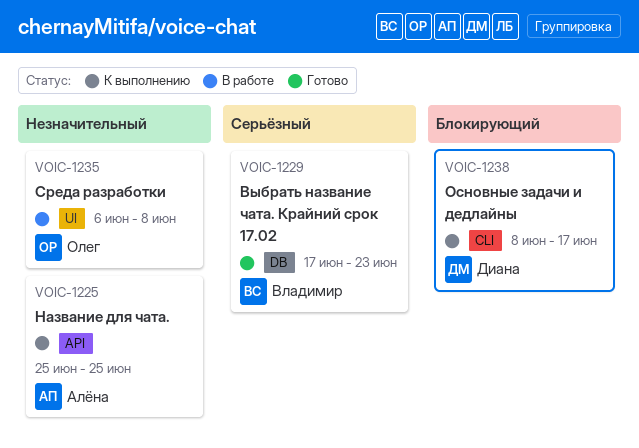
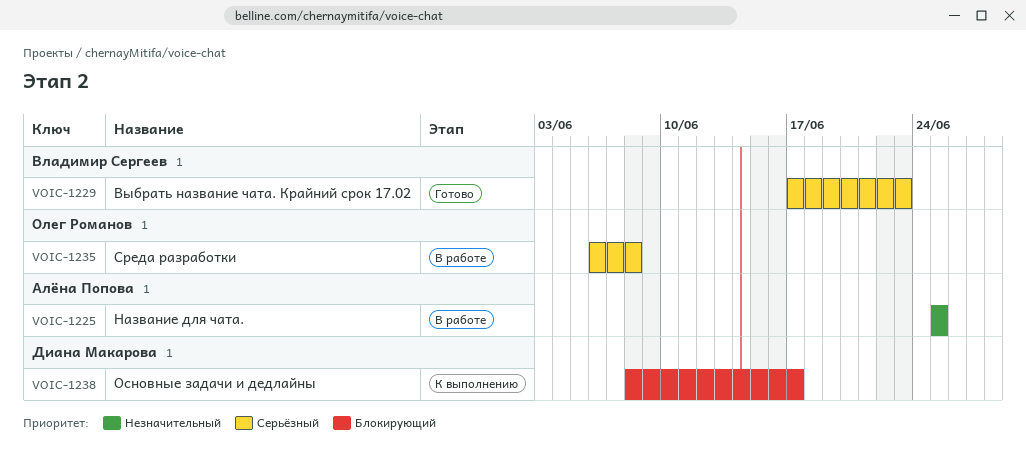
VOIC-1225, status: К выполнению -> В работе
VOIC-1235, priority: Незначительный -> Серьёзный

